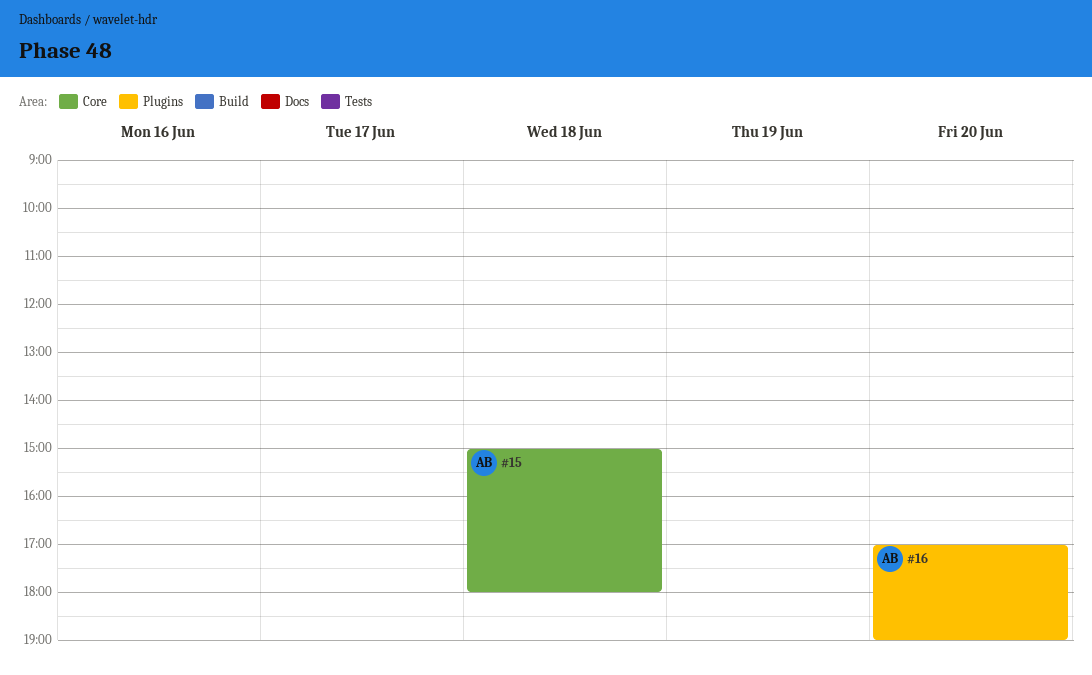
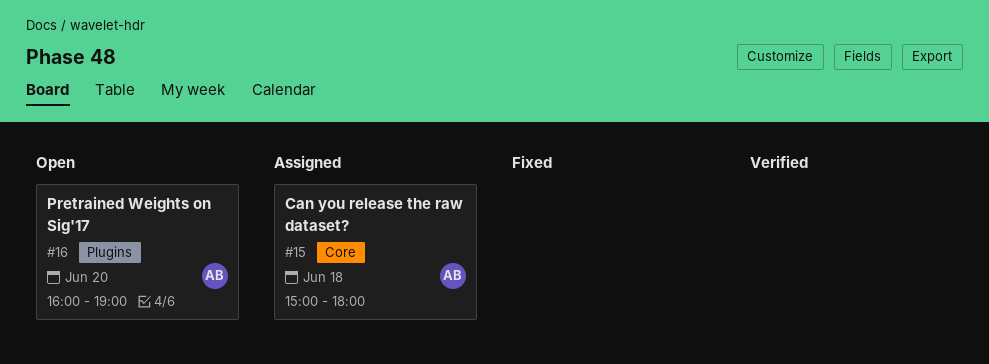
#16, begins: 17:00 -> 16:00

